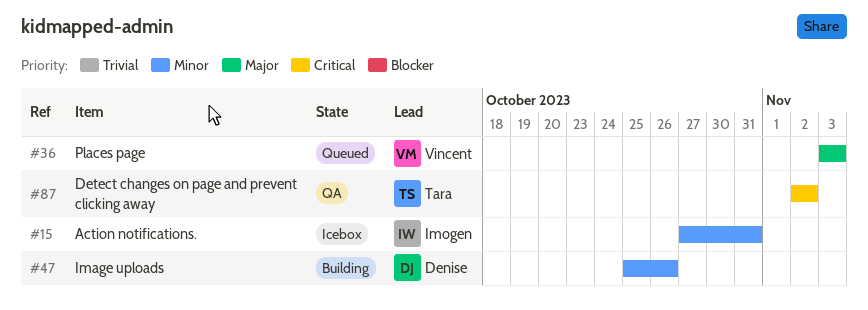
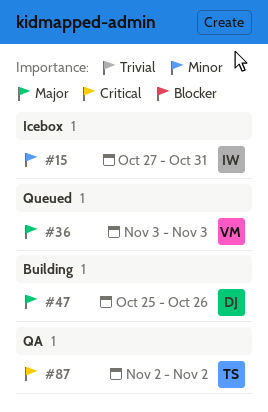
#47, priority: Minor -> Major

